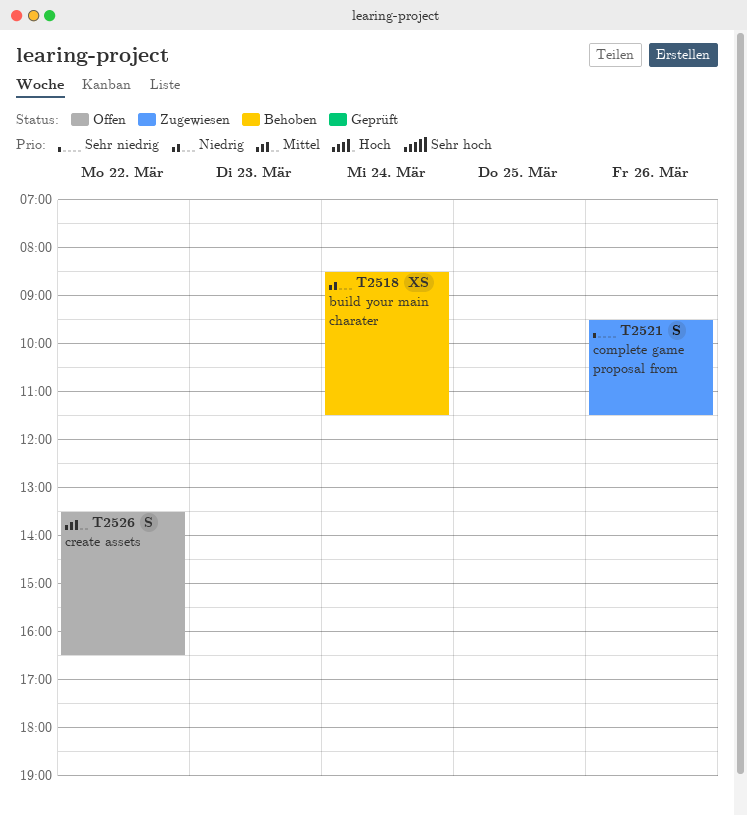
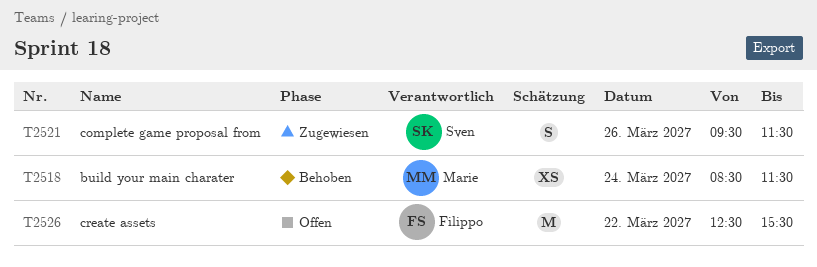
T2526, estimate: S -> M
T2526, begins: 13:30 -> 12:30
T2526, ends: 16:30 -> 15:30

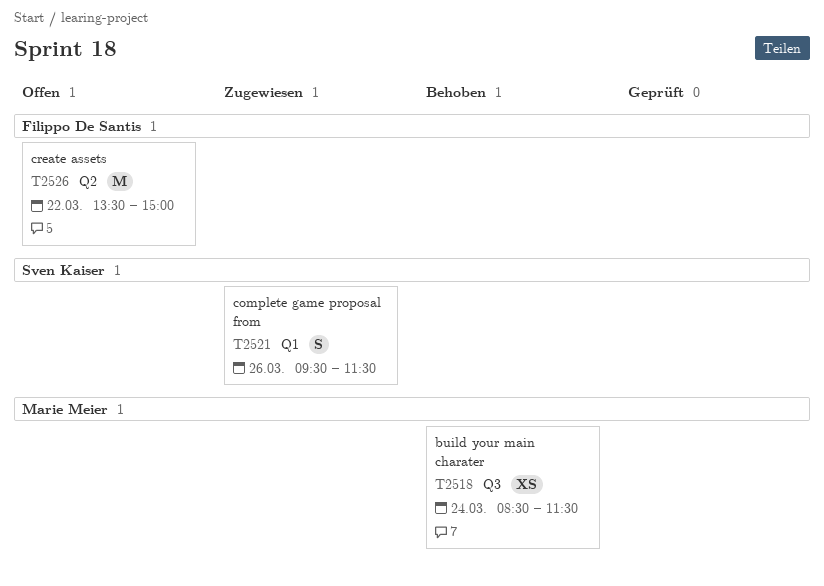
T2526, begins: 12:30 -> 13:30
T2526, ends: 15:30 -> 15:00

